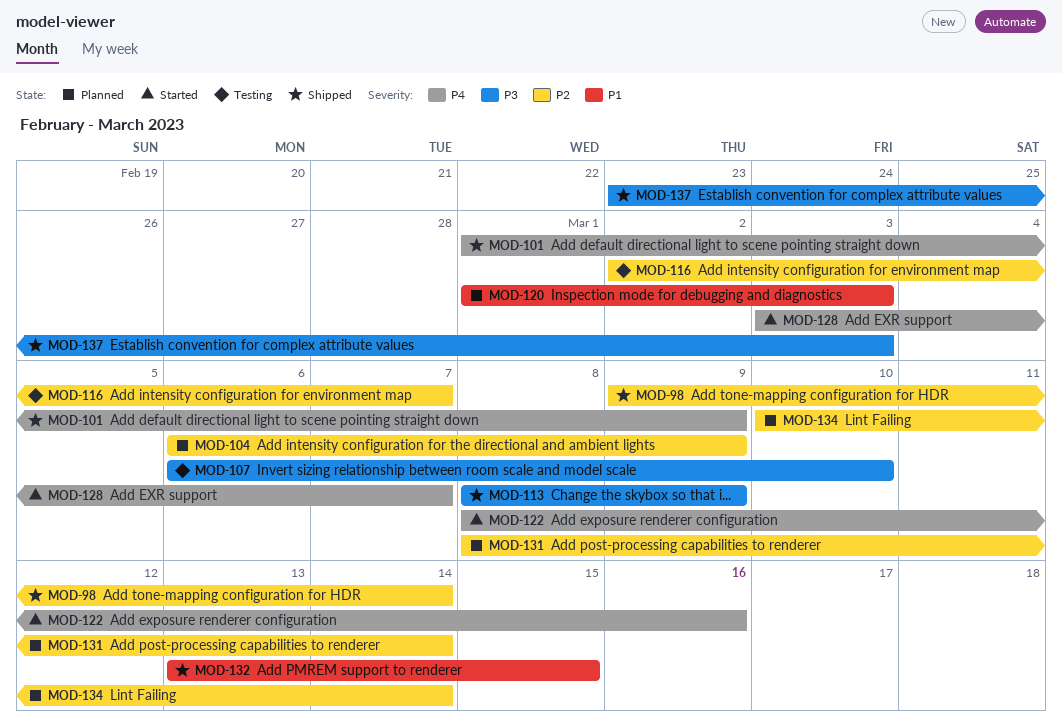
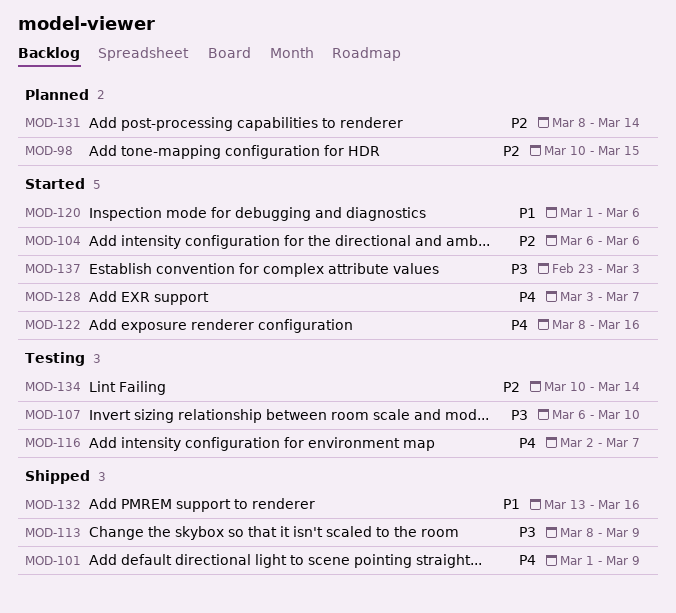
MOD-98, status: Shipped -> Planned
MOD-98, start: Mar 9 -> Mar 10
MOD-98, due: Mar 14 -> Mar 15
MOD-104, status: Planned -> Started
MOD-104, due: Mar 9 -> Mar 6
MOD-116, priority: P2 -> P4
MOD-120, status: Planned -> Started
MOD-120, due: Mar 3 -> Mar 6
MOD-132, due: Mar 15 -> Mar 16
MOD-134, status: Planned -> Testing
MOD-137, status: Shipped -> Started

